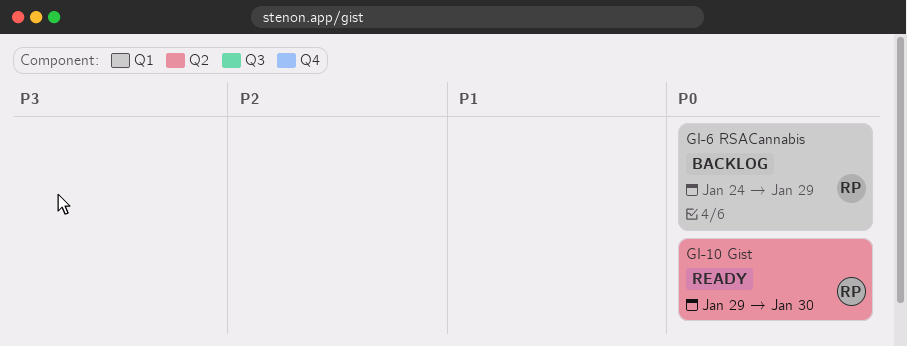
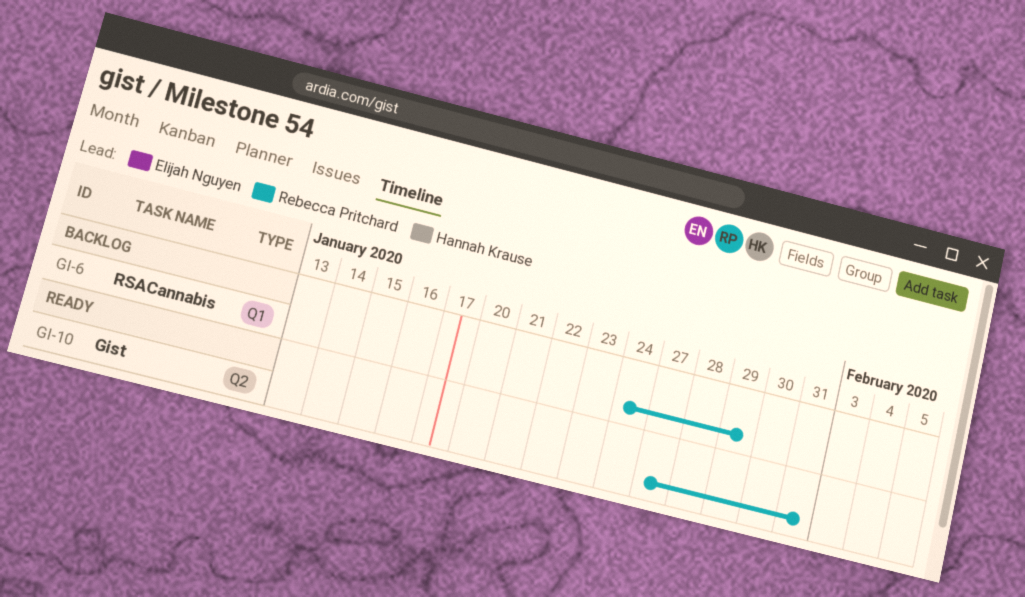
GI-10, start: Jan 29 -> Jan 27
GI-10, due: Jan 30 -> Jan 31

